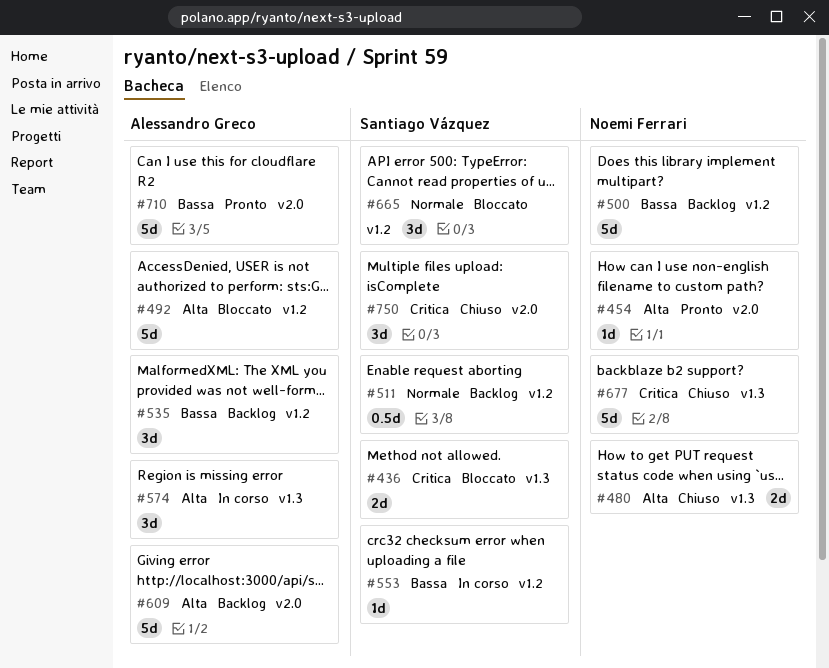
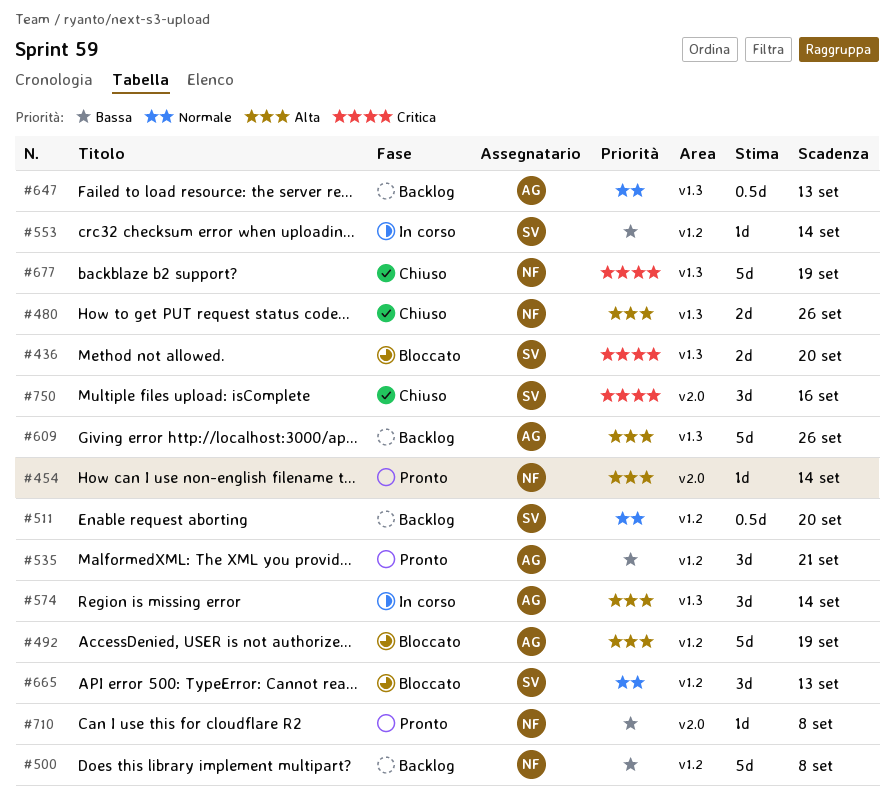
#535, status: Backlog -> Pronto
#609, label: v2.0 -> v1.3
#647: none -> present
#710, owner: Alessandro Greco -> Noemi Ferrari
#710, estimate: 5d -> 1d

